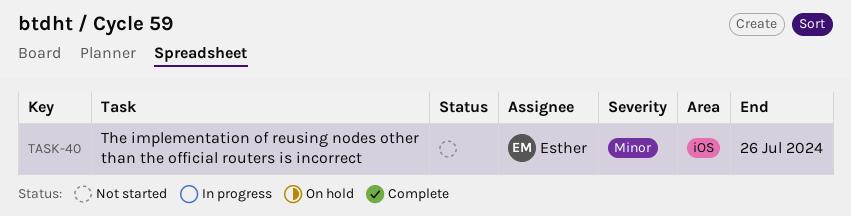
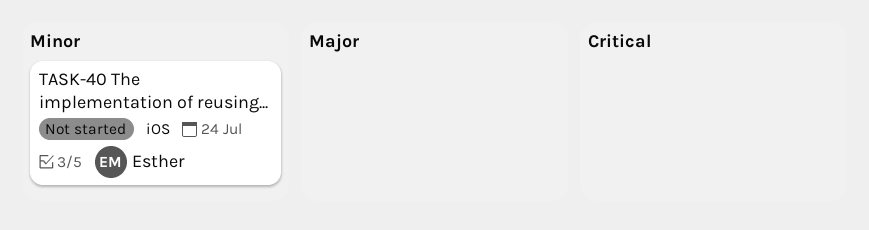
TASK-40, due: Jul 26 -> Jul 24

